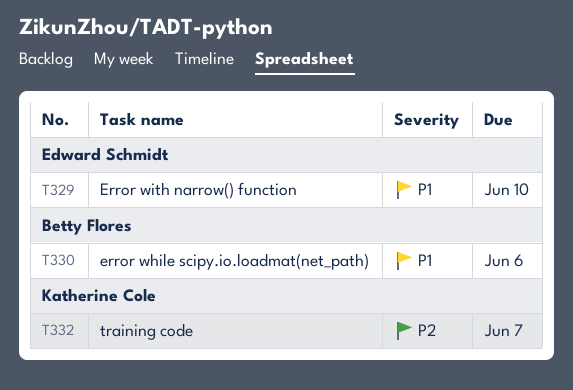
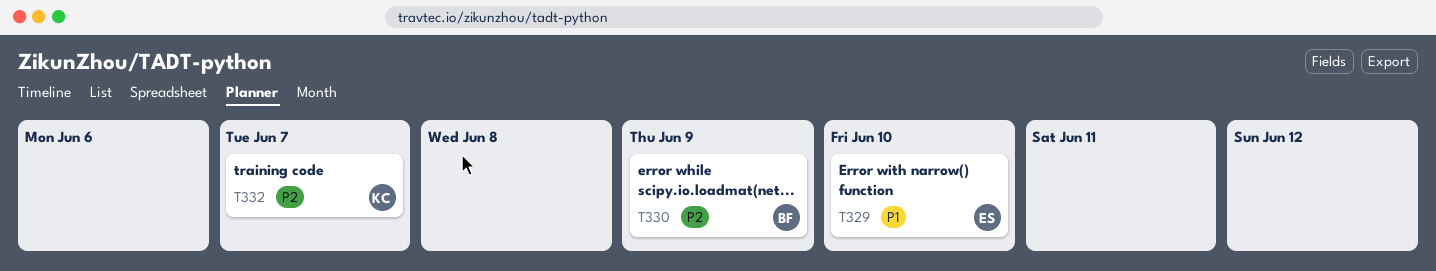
T330, priority: P1 -> P2
T330, due: Jun 6 -> Jun 9

